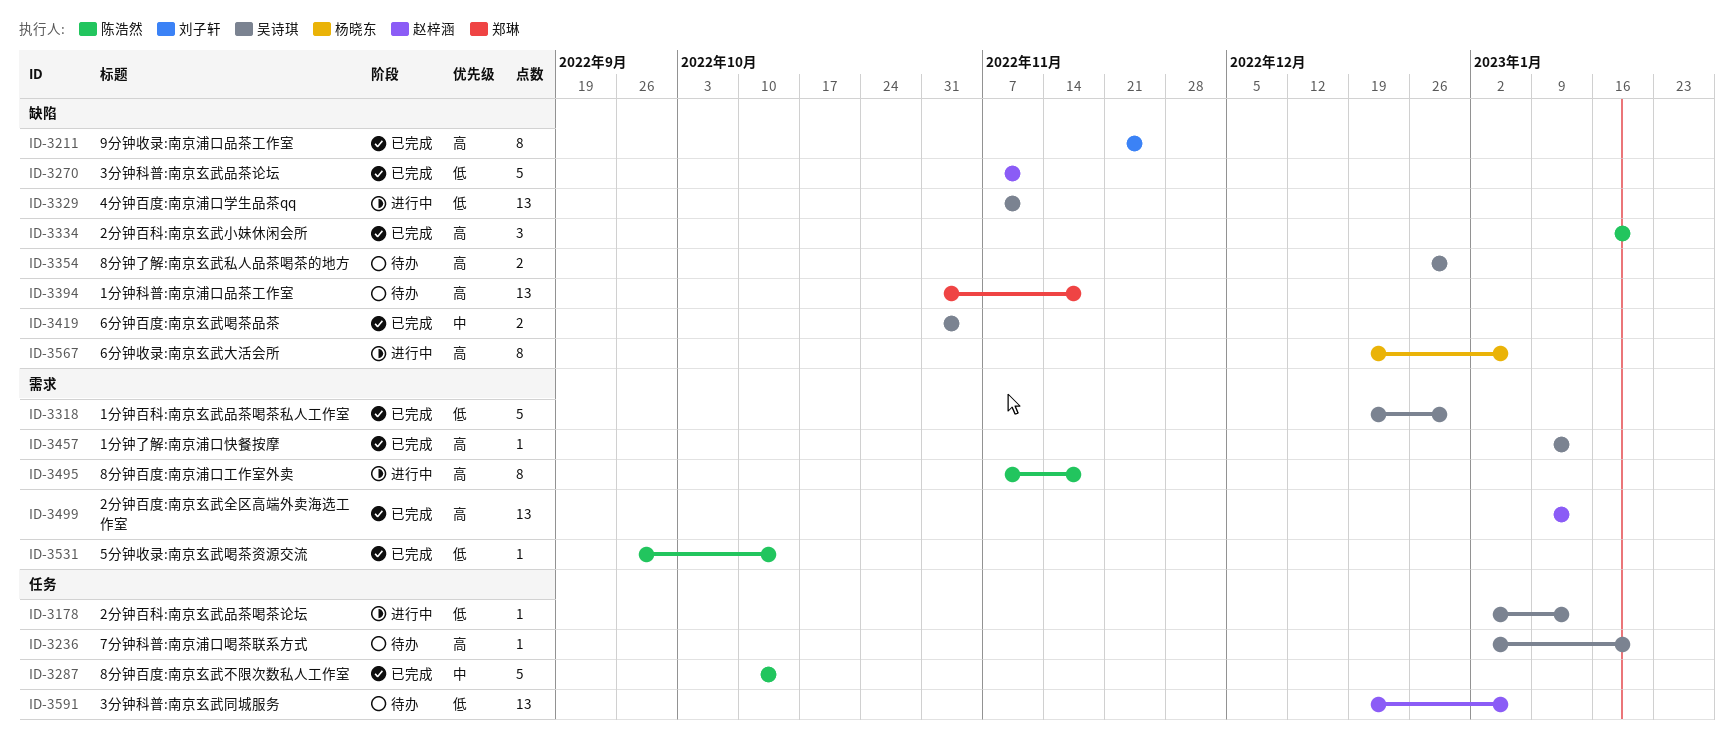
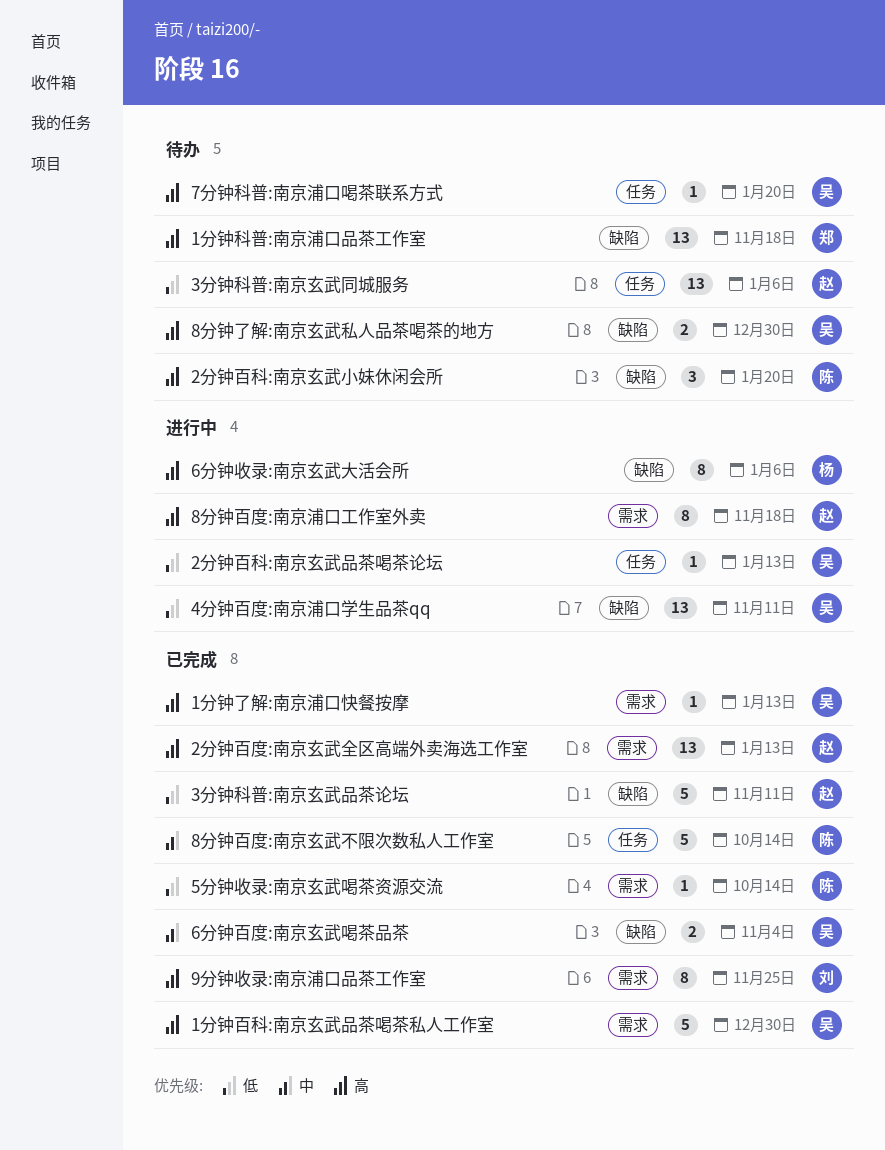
1分钟百科:南京玄武品茶喝茶私人工作室, priority: 低 -> 高
2分钟百科:南京玄武小妹休闲会所, status: 已完成 -> 待办
8分钟百度:南京浦口工作室外卖, owner: 陈浩然 -> 赵梓涵
9分钟收录:南京浦口品茶工作室, label: 缺陷 -> 需求

